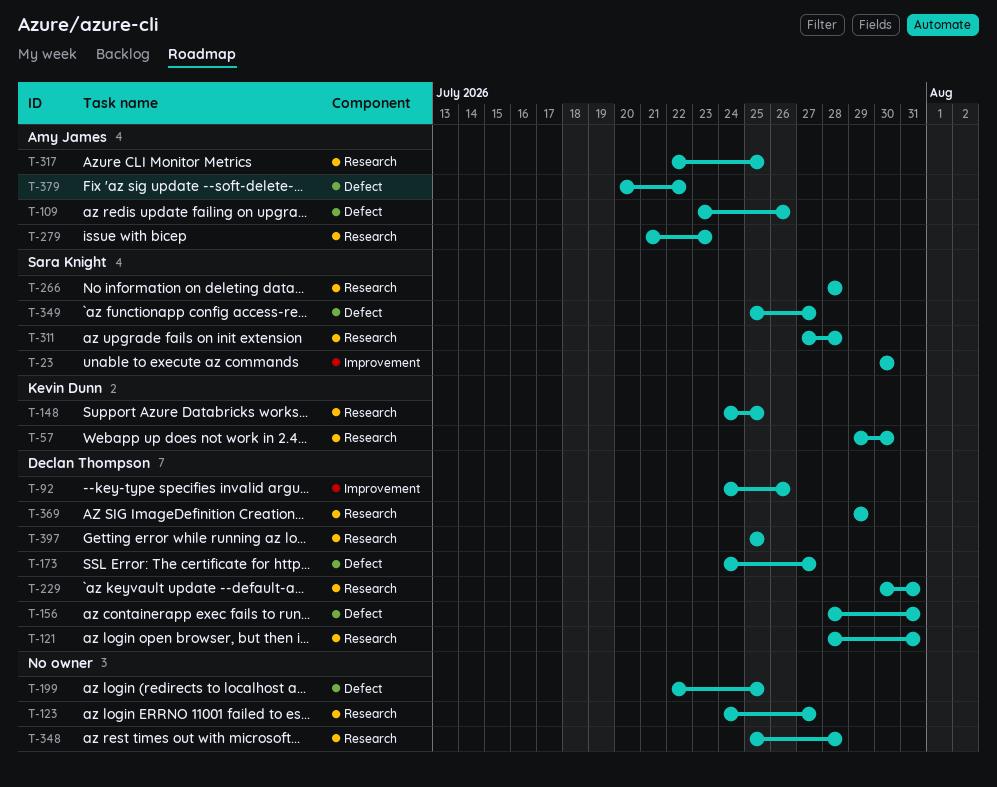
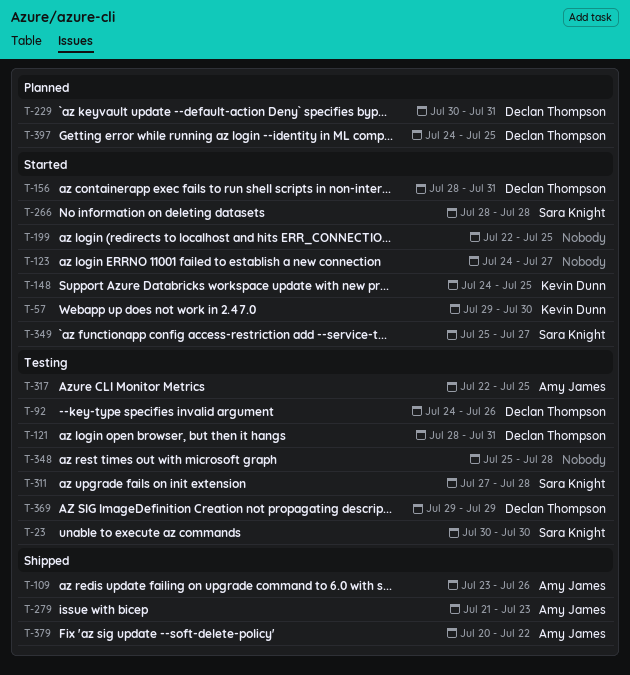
T-173: present -> none
T-397, start: Jul 25 -> Jul 24

